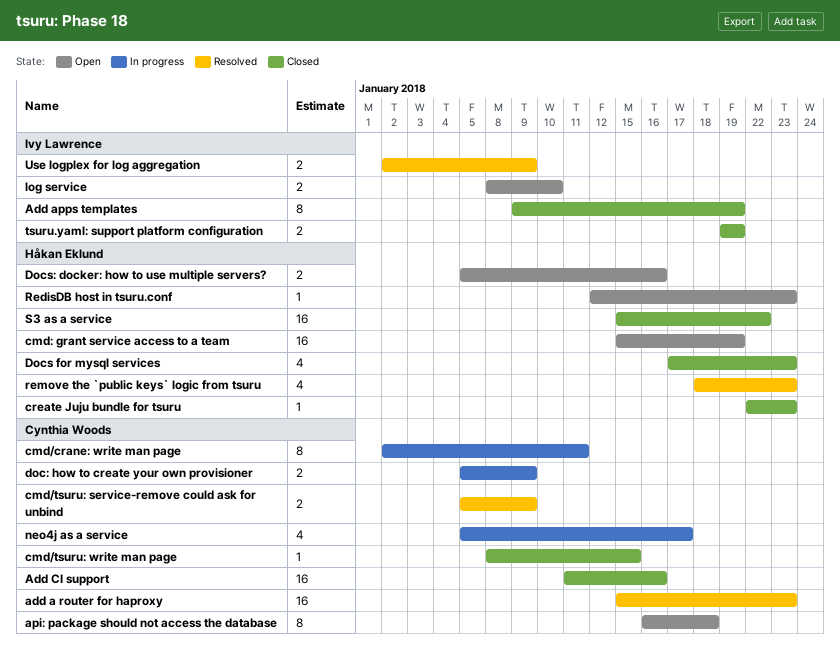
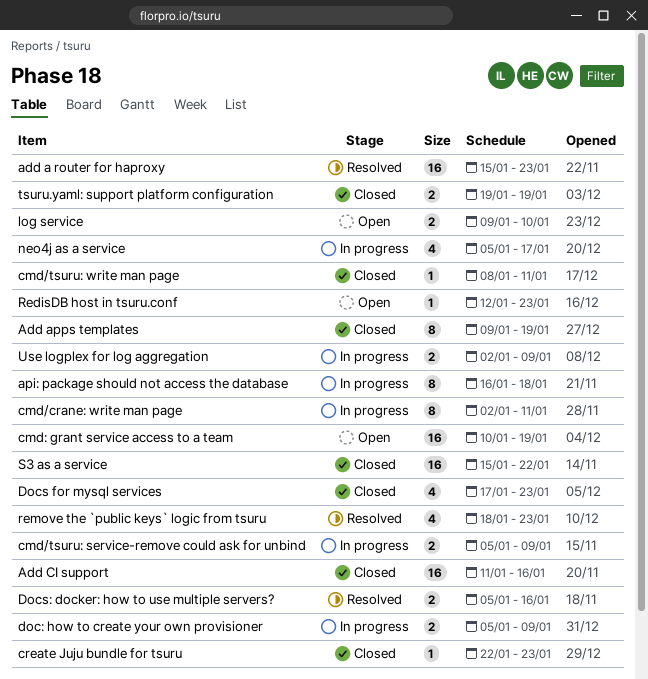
api: package should not access the database, status: Open -> In progress
cmd/tsuru: service-remove could ask for unbind, status: Resolved -> In progress
cmd/tsuru: write man page, due: Jan 15 -> Jan 11
cmd: grant service access to a team, start: Jan 15 -> Jan 10
Docs: docker: how to use multiple servers?, status: Open -> Resolved
log service, start: Jan 8 -> Jan 9
Use logplex for log aggregation, status: Resolved -> In progress

